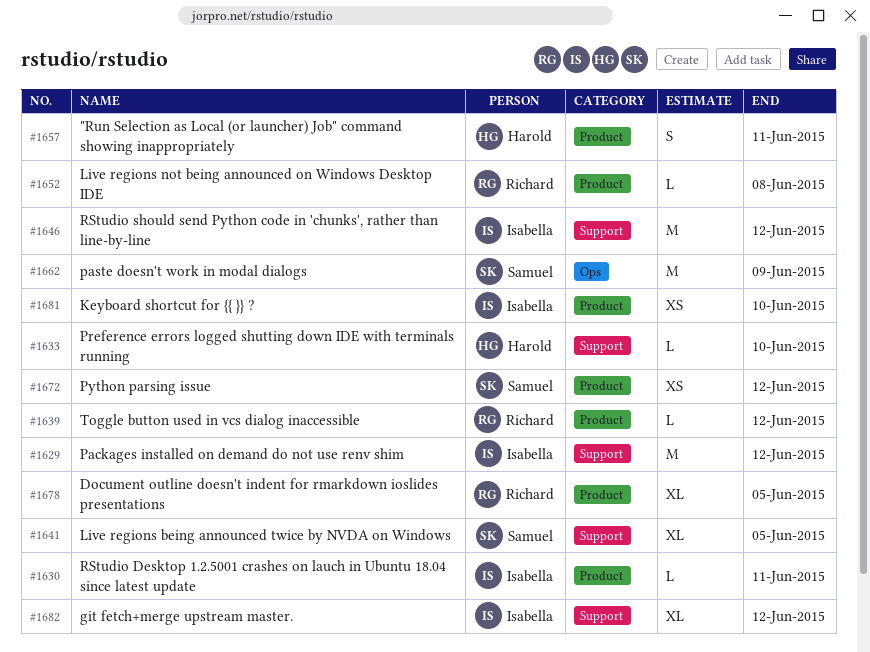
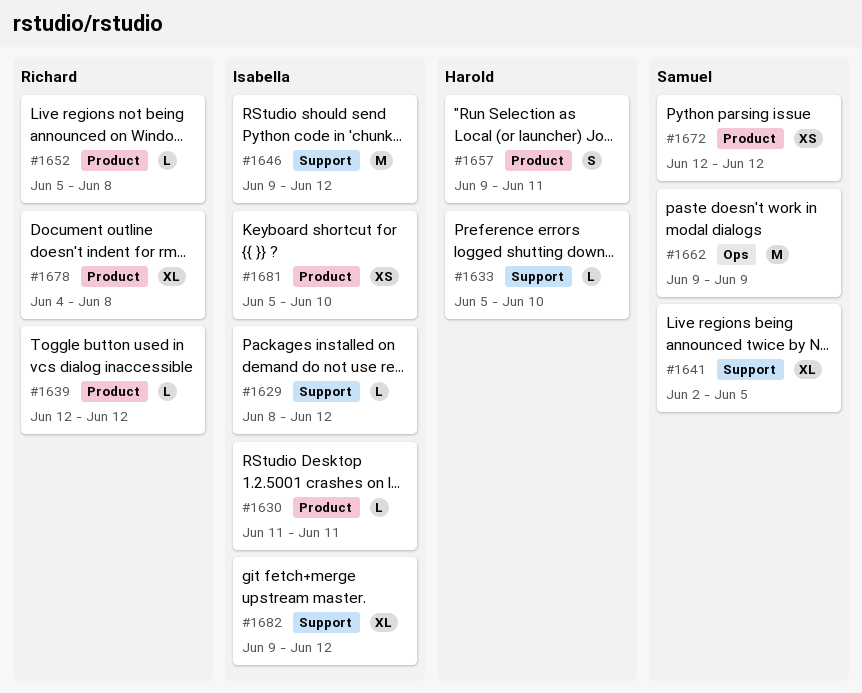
#1629, estimate: M -> L
#1678, due: Jun 5 -> Jun 8

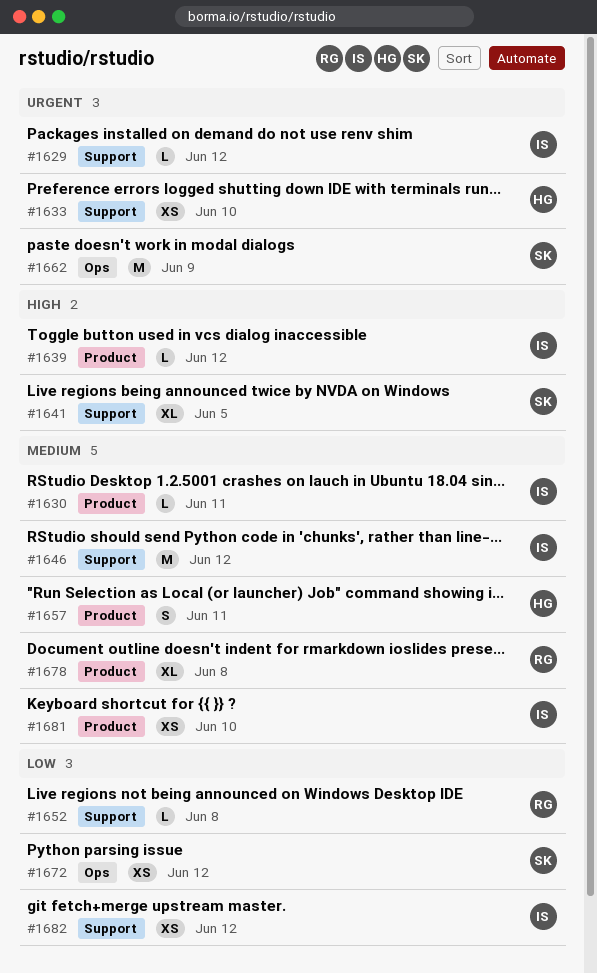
#1633, estimate: L -> XS
#1639, owner: Richard -> Isabella
#1652, label: Product -> Support
#1672, label: Product -> Ops
#1682, estimate: XL -> XS

